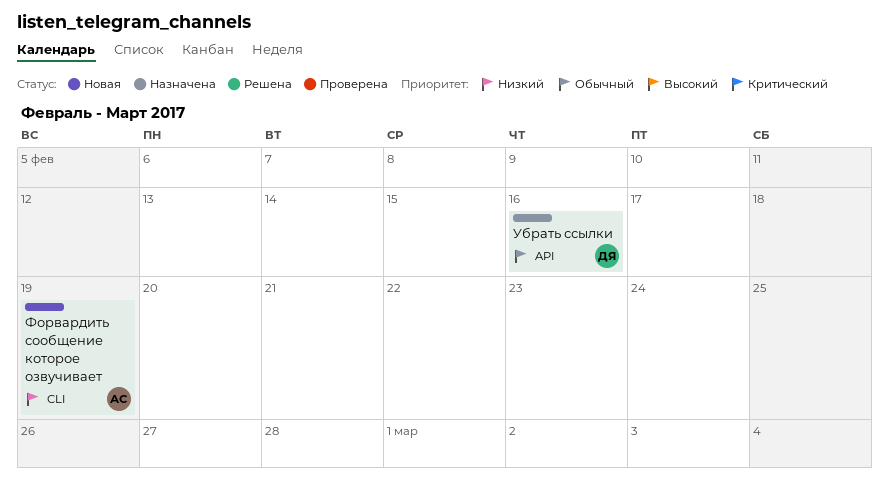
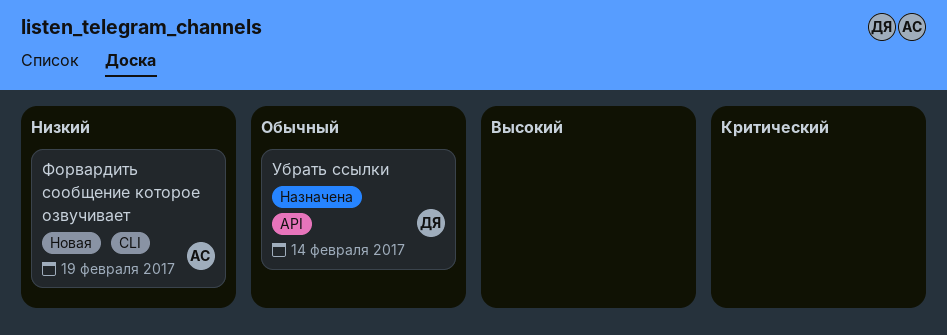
Убрать ссылки, due: Feb 16 -> Feb 14

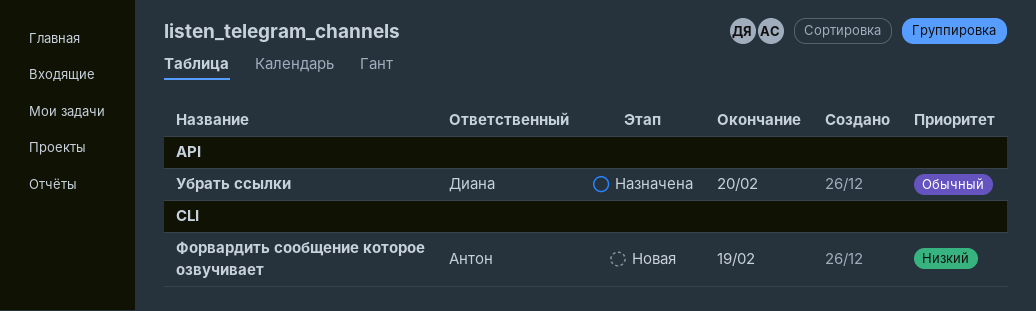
Убрать ссылки, due: Feb 14 -> Feb 20

